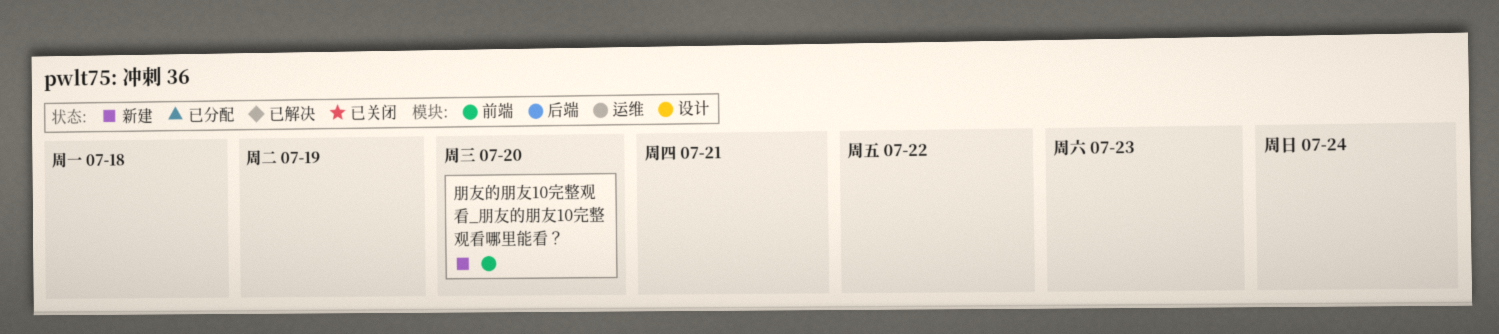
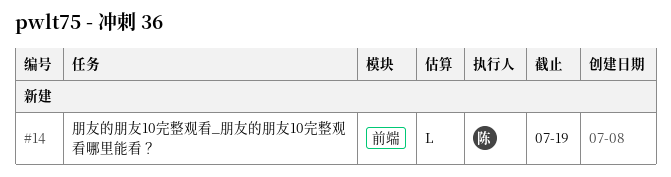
朋友的朋友10完整观看_朋友的朋友10完整观看哪里能看？, due: Jul 20 -> Jul 19

